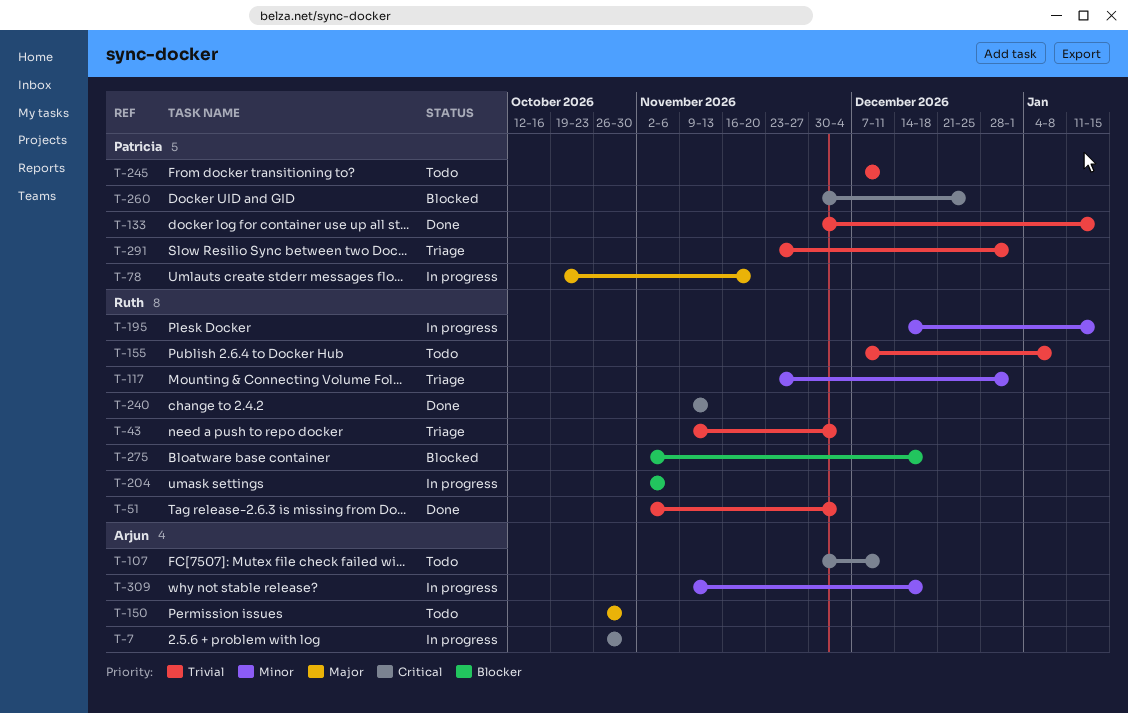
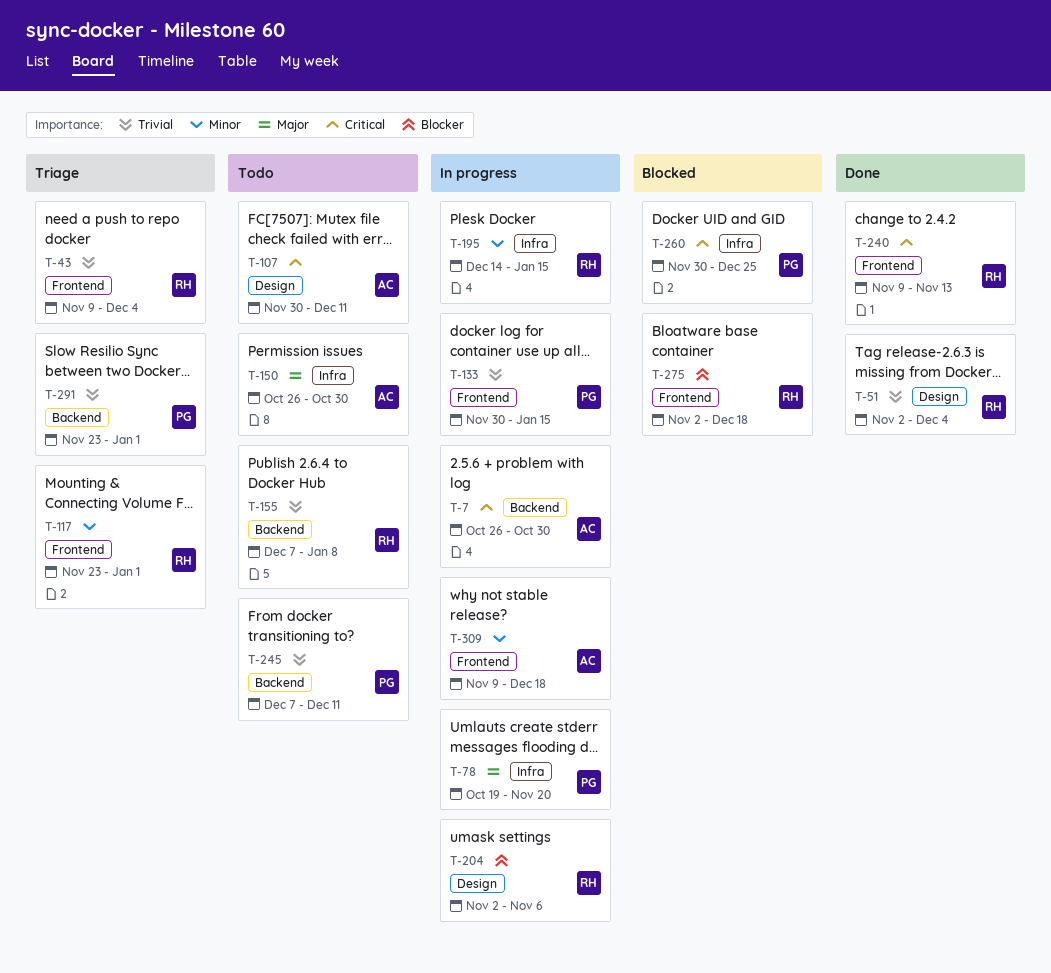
T-133, status: Done -> In progress

